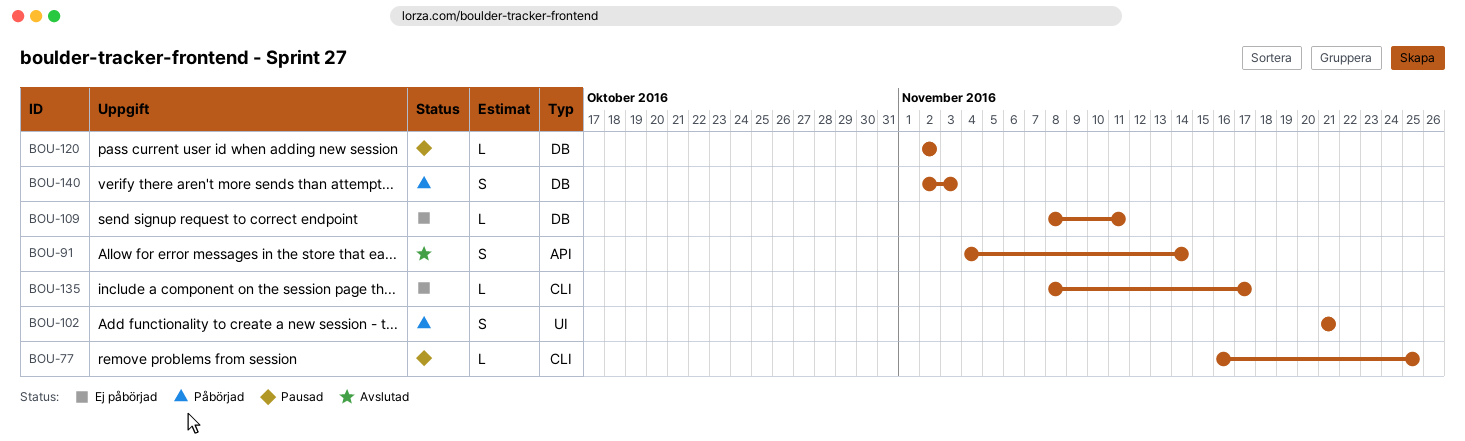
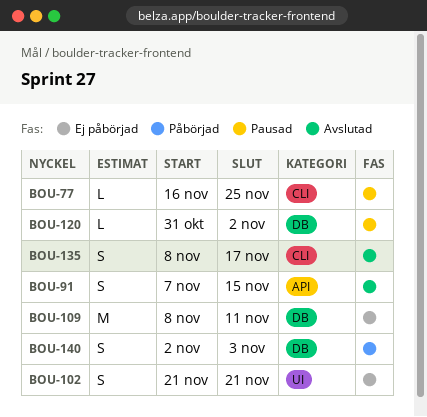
BOU-91, start: Nov 4 -> Nov 7
BOU-91, due: Nov 14 -> Nov 15
BOU-102, status: Påbörjad -> Ej påbörjad
BOU-109, estimate: L -> M
BOU-120, start: Nov 2 -> Oct 31
BOU-135, status: Ej påbörjad -> Avslutad
BOU-135, estimate: L -> S

